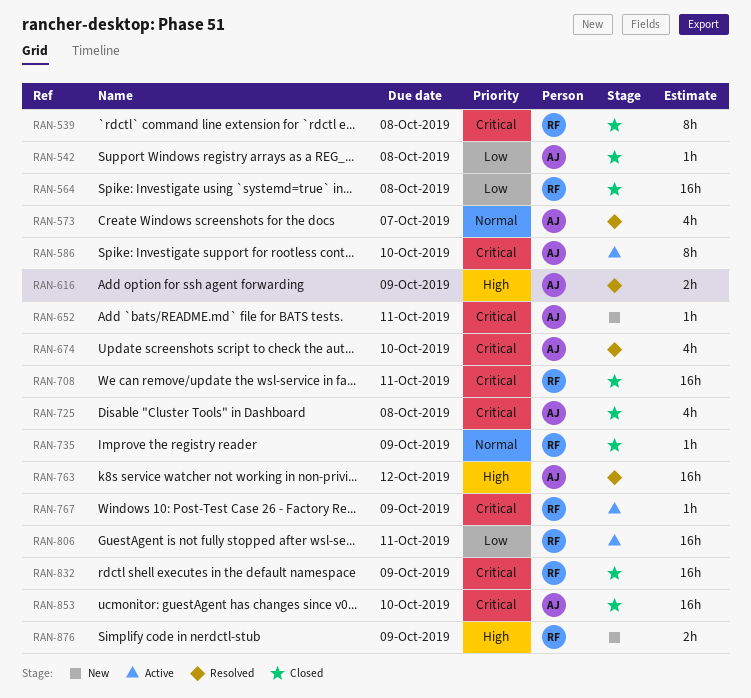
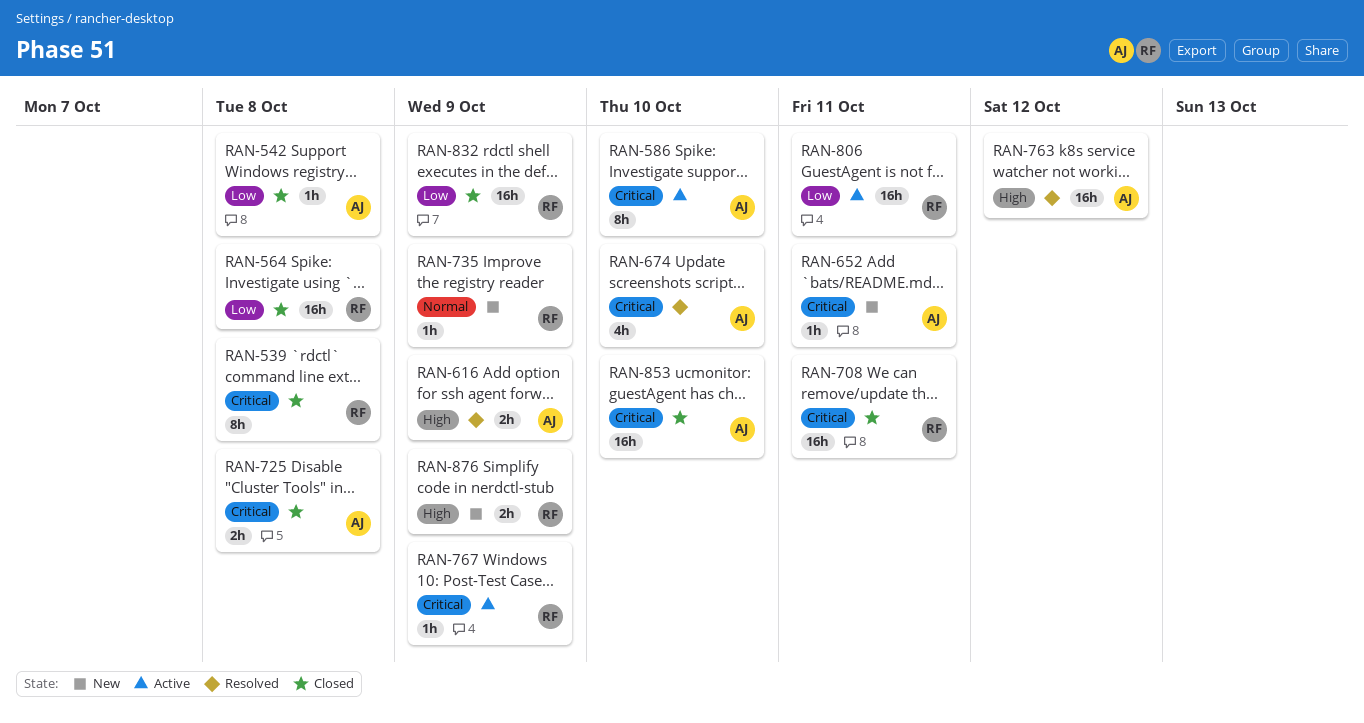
RAN-573: present -> none
RAN-725, estimate: 4h -> 2h
RAN-735, status: Closed -> New
RAN-832, priority: Critical -> Low

